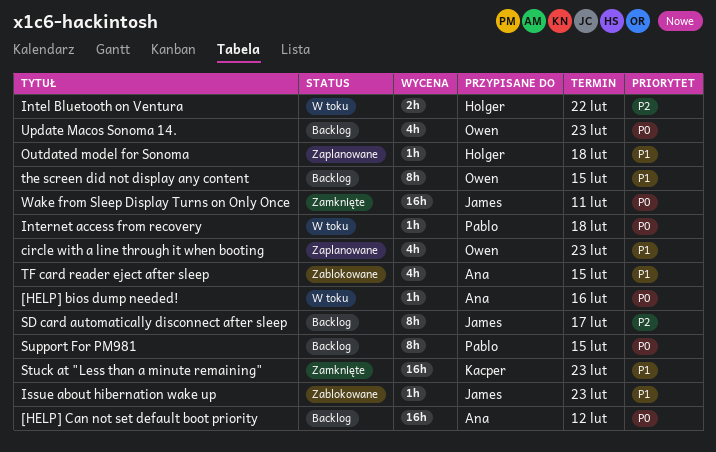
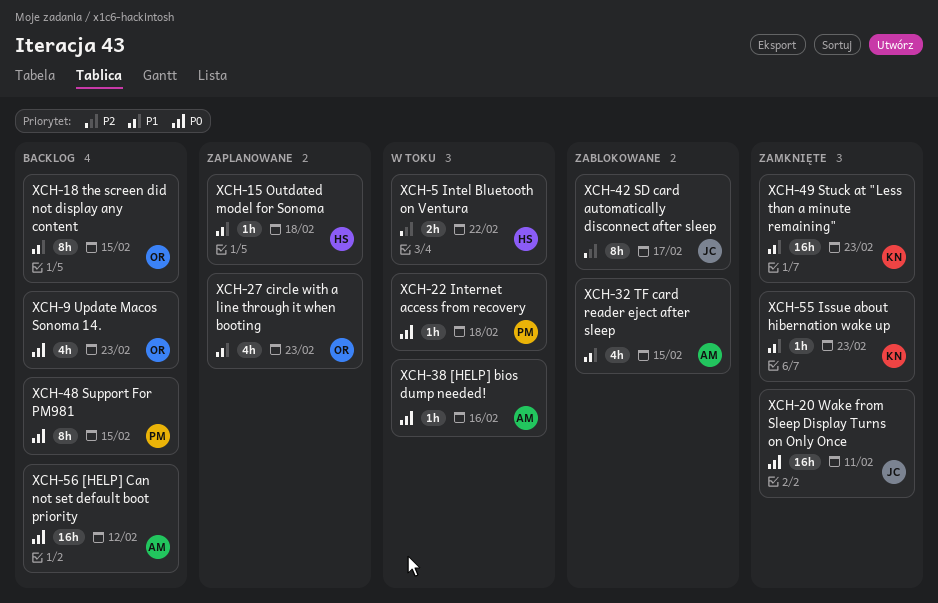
Issue about hibernation wake up, status: Zablokowane -> Zamknięte
Issue about hibernation wake up, owner: James -> Kacper
SD card automatically disconnect after sleep, status: Backlog -> Zablokowane

